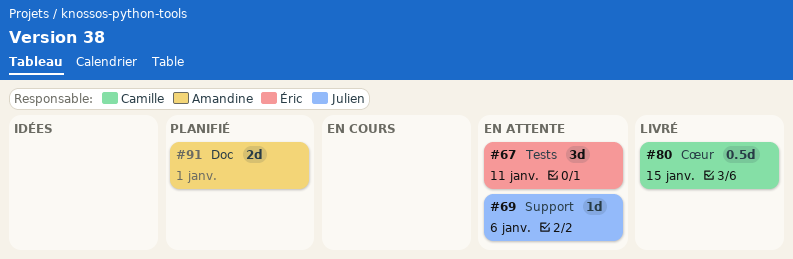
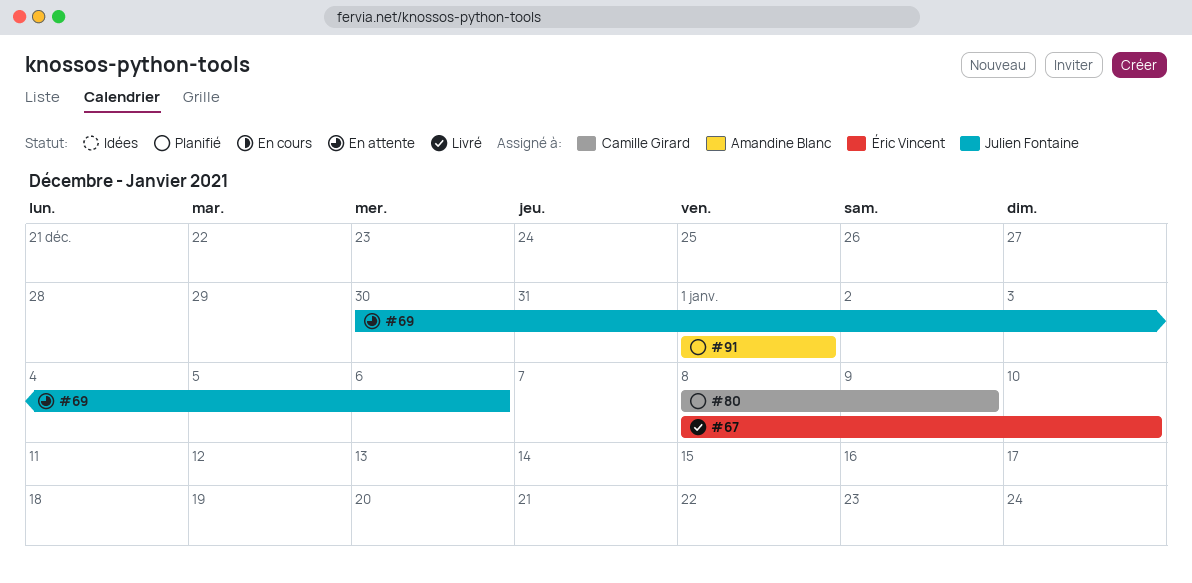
#67, status: En attente -> Livré
#67, due: Jan 11 -> Jan 10
#80, status: Livré -> Planifié
#80, due: Jan 15 -> Jan 9

